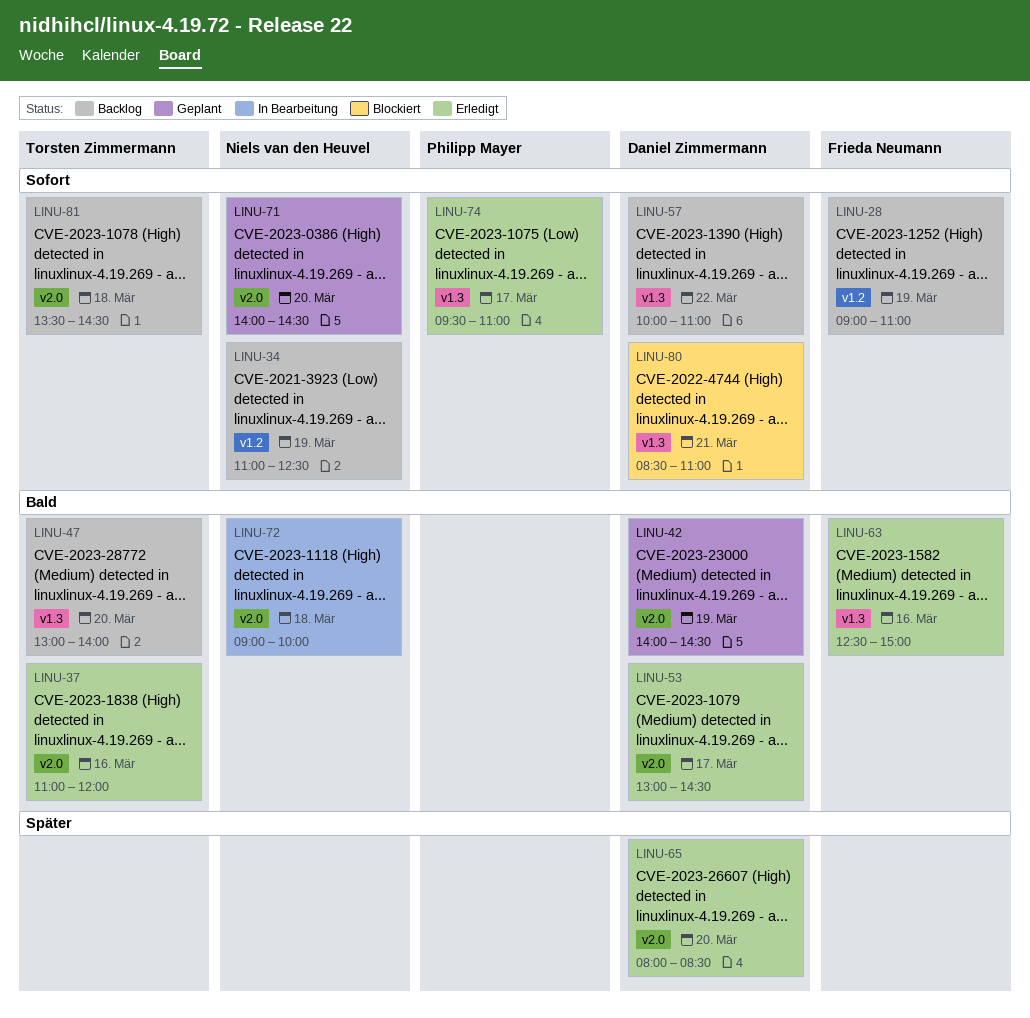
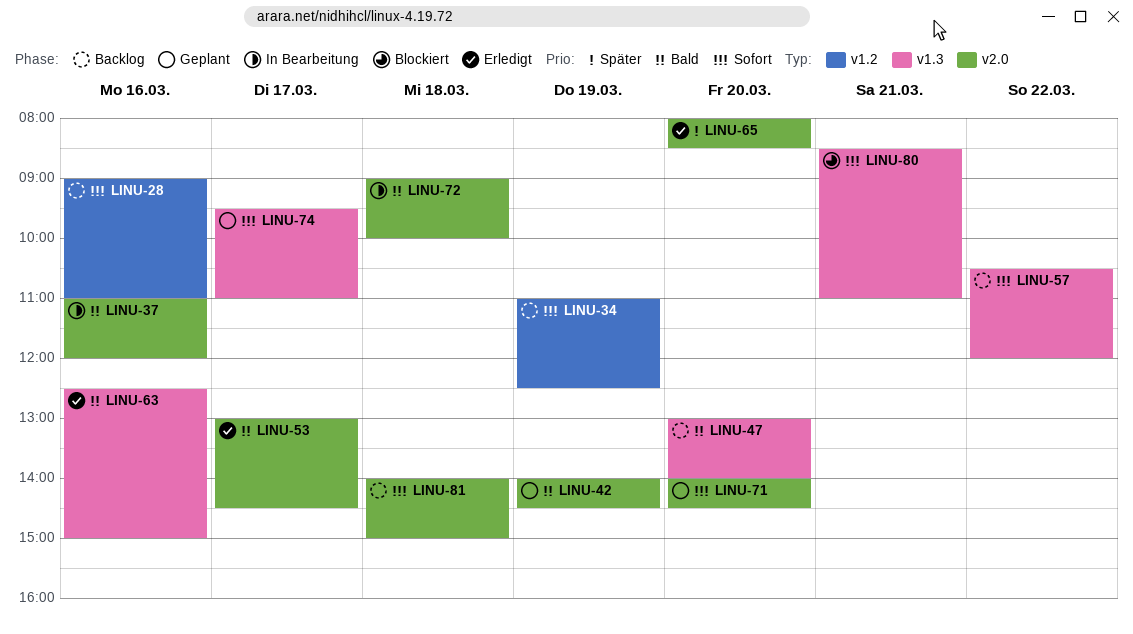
LINU-28, day: Mar 19 -> Mar 16
LINU-37, status: Erledigt -> In Bearbeitung
LINU-57, begins: 10:00 -> 10:30
LINU-57, ends: 11:00 -> 12:00
LINU-74, status: Erledigt -> Geplant
LINU-81, begins: 13:30 -> 14:00
LINU-81, ends: 14:30 -> 15:00

